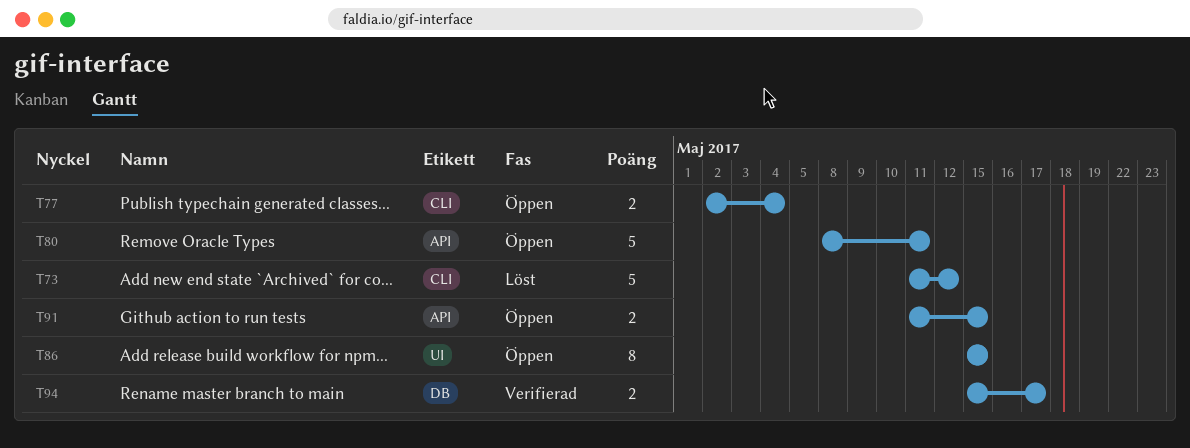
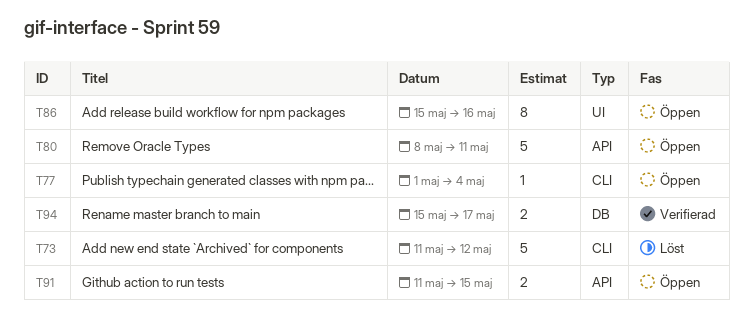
T77, estimate: 2 -> 1
T77, start: May 2 -> May 1
T86, due: May 15 -> May 16

